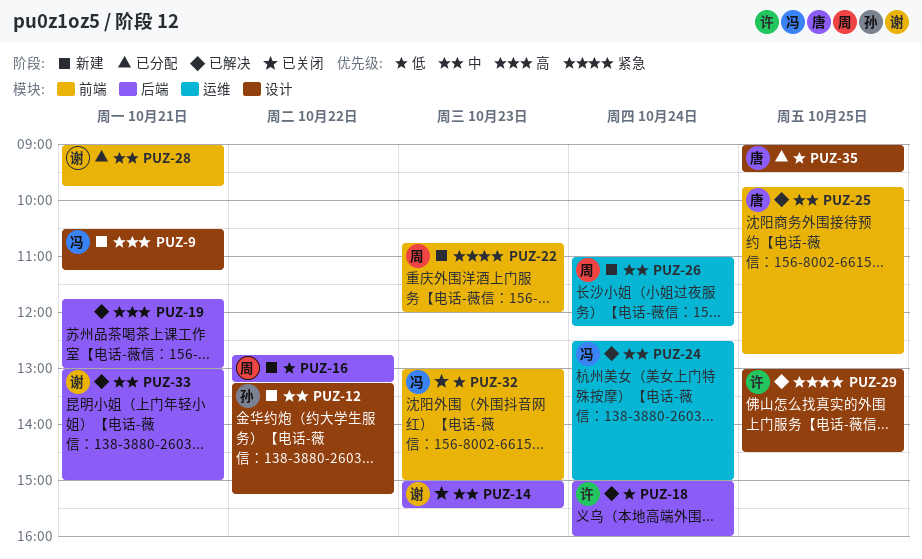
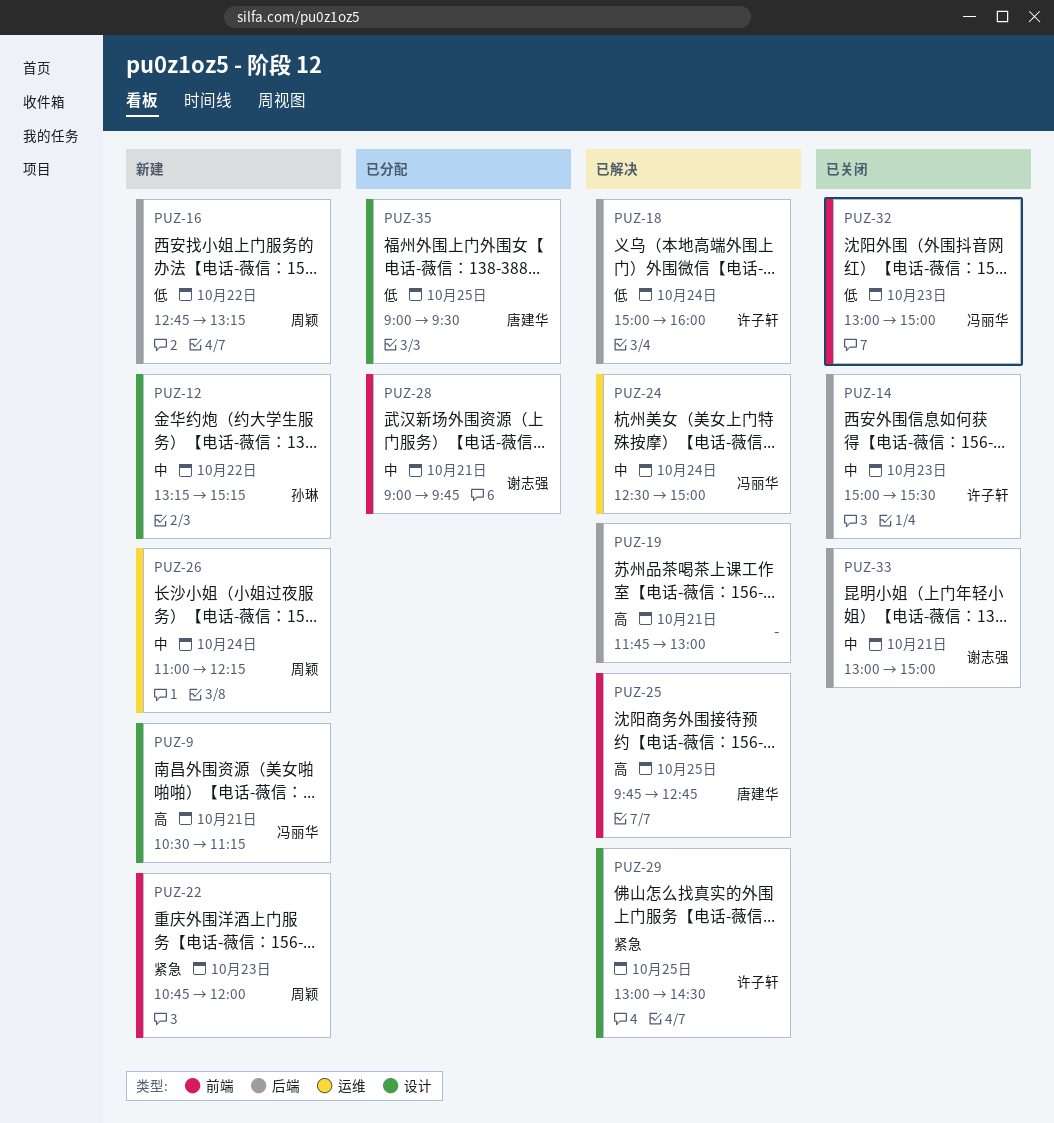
PUZ-14, owner: 谢志强 -> 许子轩
PUZ-25, priority: 中 -> 高
PUZ-33, status: 已解决 -> 已关闭

